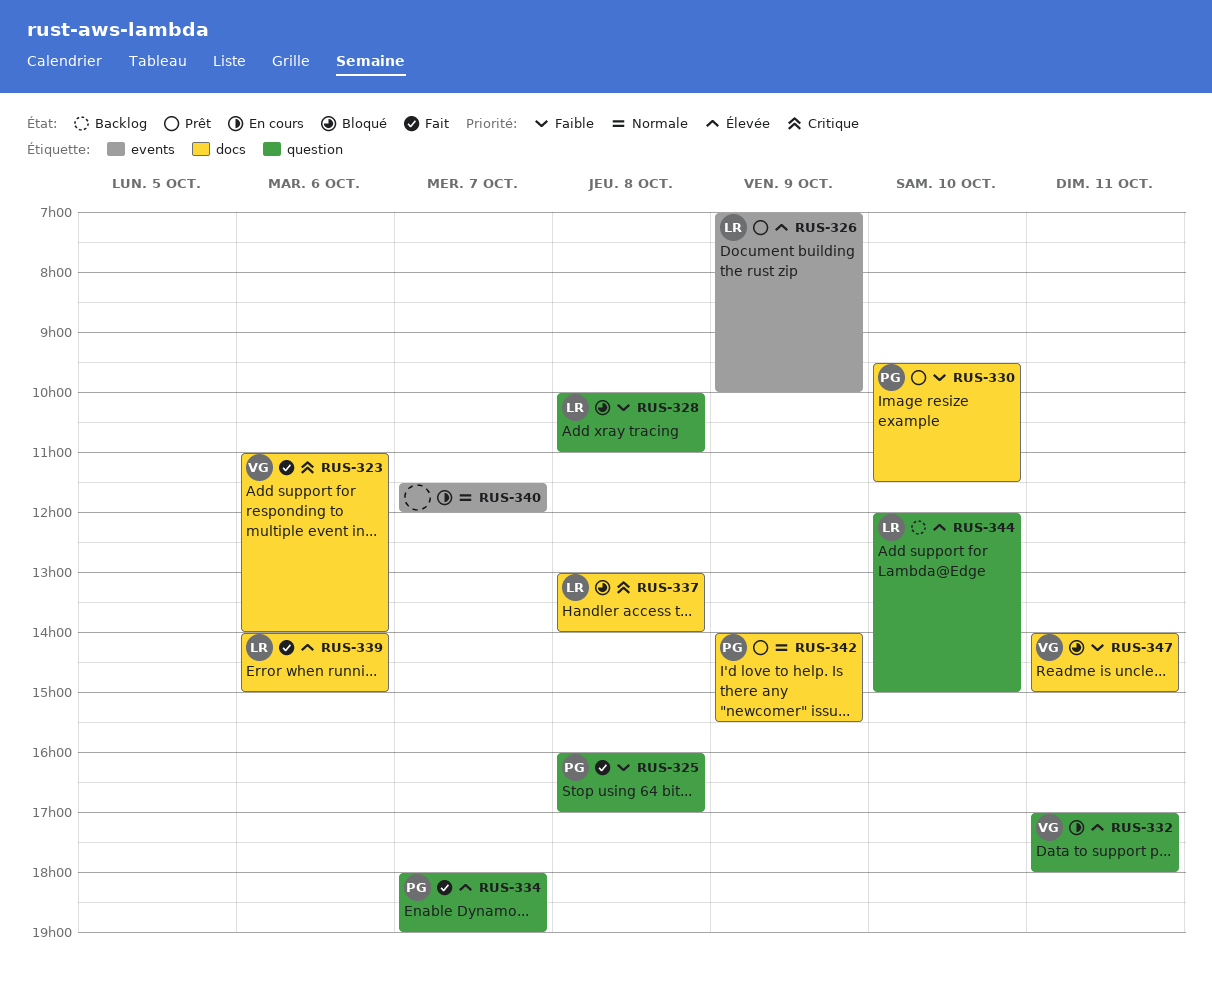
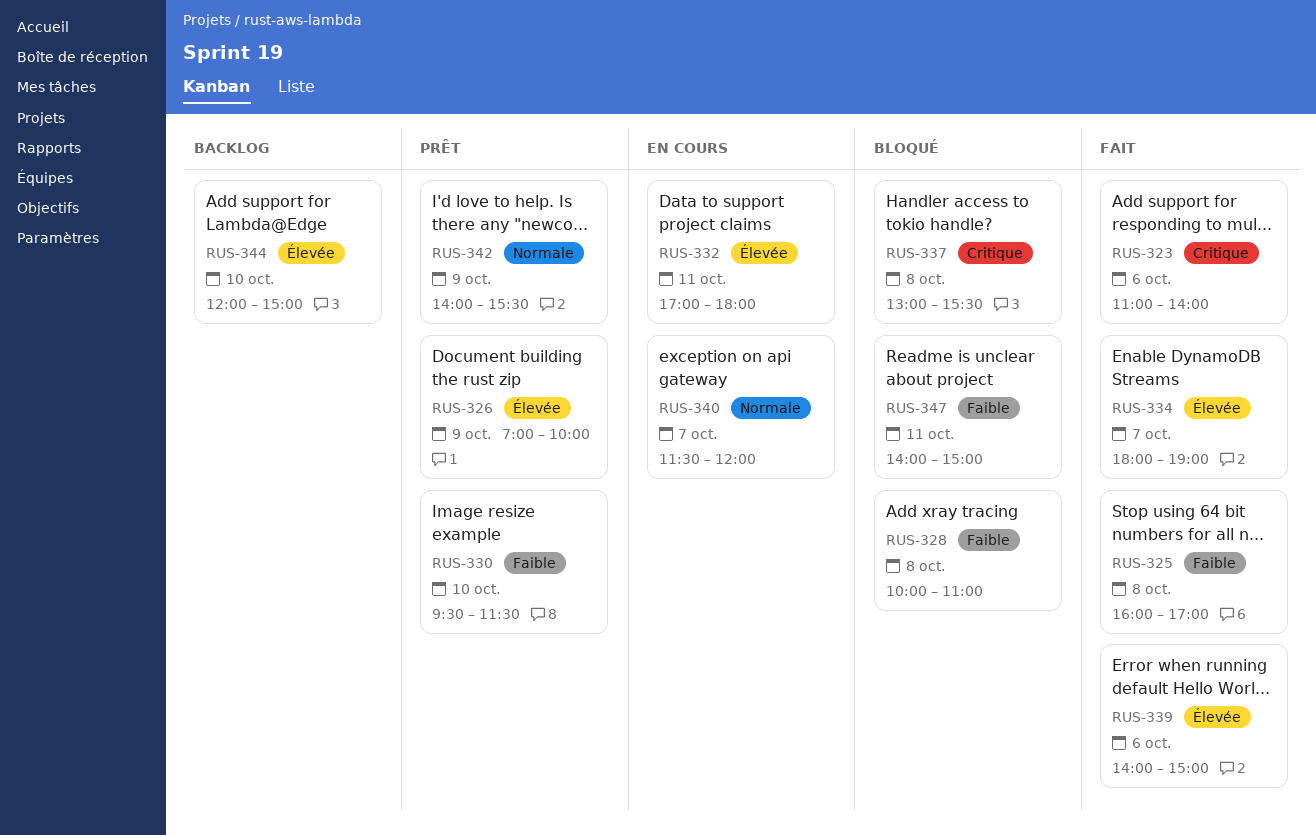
RUS-337, ends: 14:00 -> 15:30

